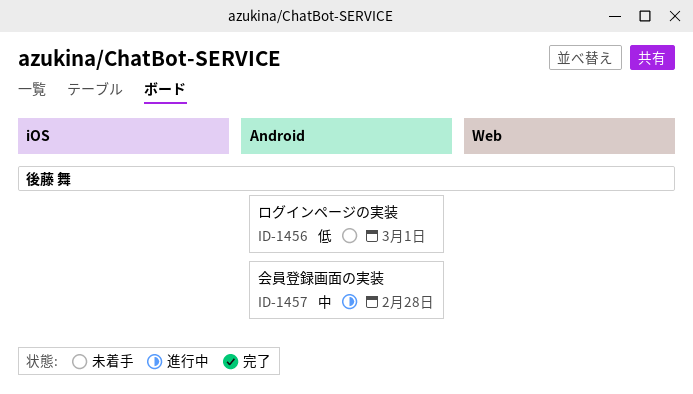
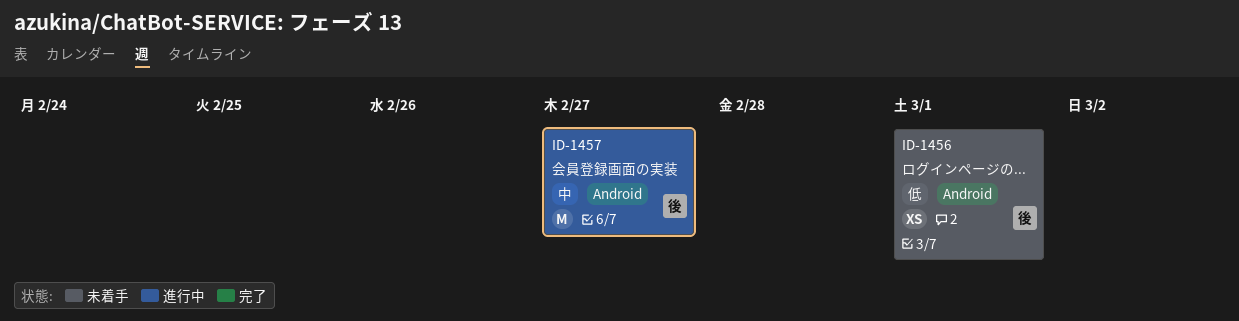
ID-1457, due: Feb 28 -> Feb 27

